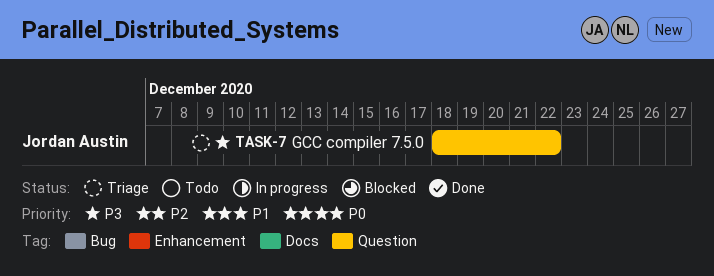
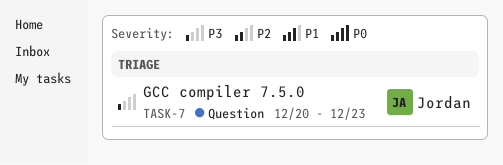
TASK-7, start: Dec 18 -> Dec 20
TASK-7, due: Dec 22 -> Dec 23

